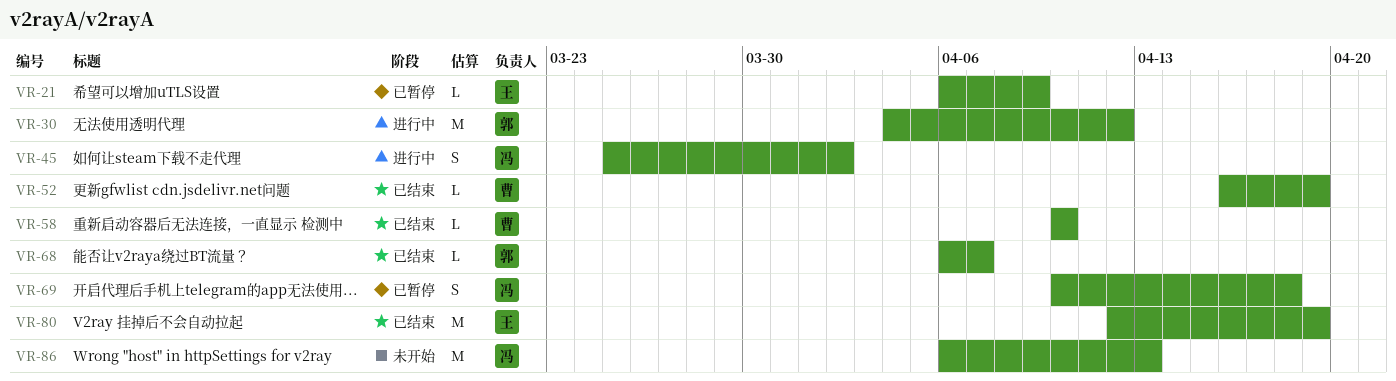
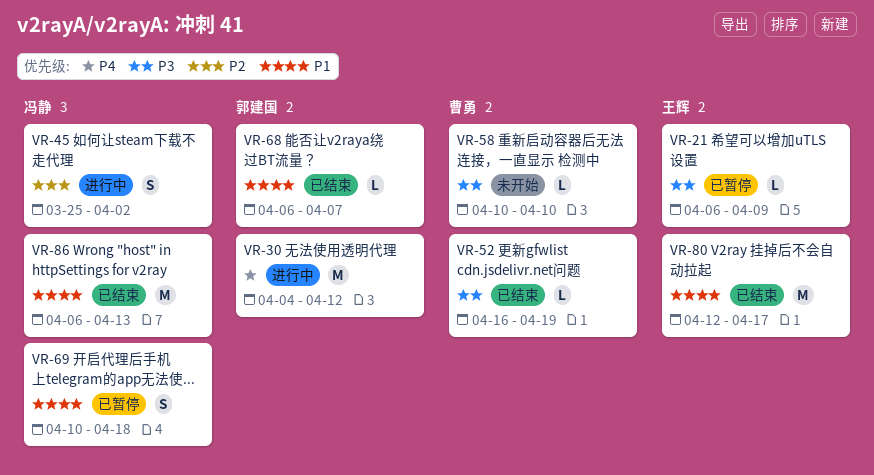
VR-58, status: 已结束 -> 未开始
VR-80, due: Apr 19 -> Apr 17
VR-86, status: 未开始 -> 已结束

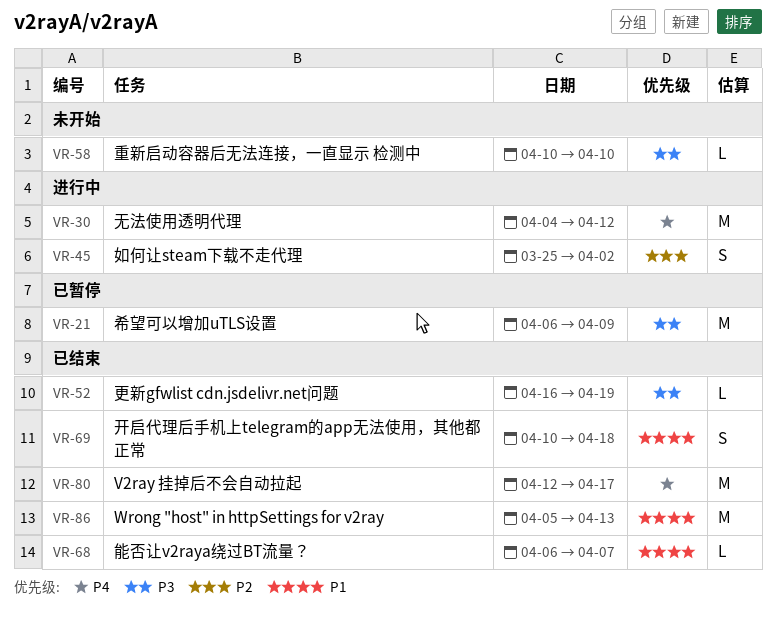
VR-21, estimate: L -> M
VR-69, status: 已暂停 -> 已结束
VR-80, priority: P1 -> P4
VR-86, start: Apr 6 -> Apr 5

